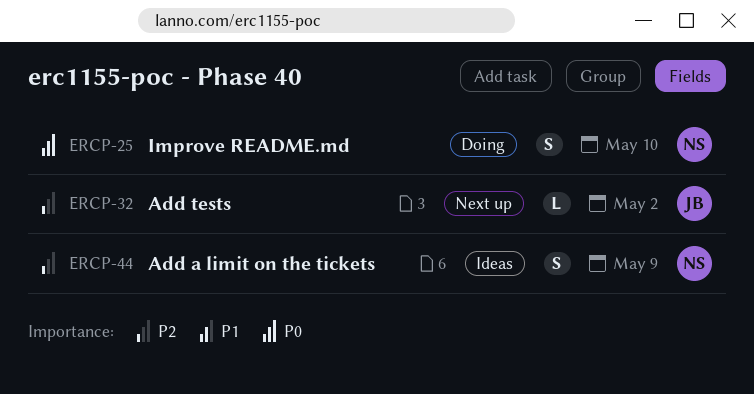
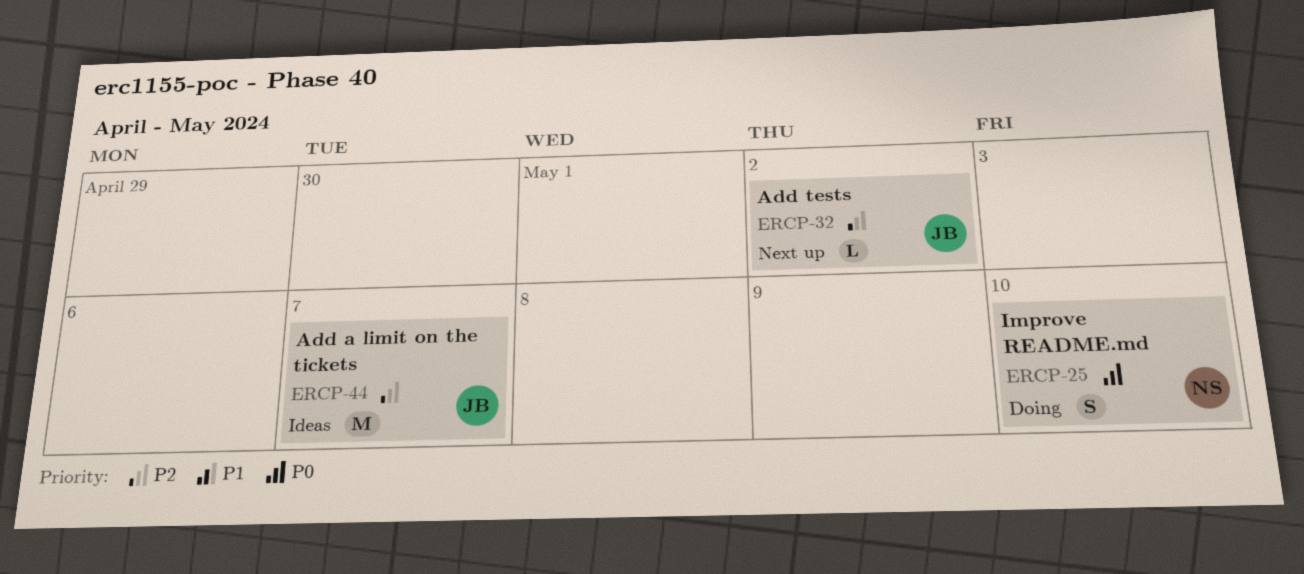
ERCP-44, owner: NS -> JB
ERCP-44, estimate: S -> M
ERCP-44, due: May 9 -> May 7

